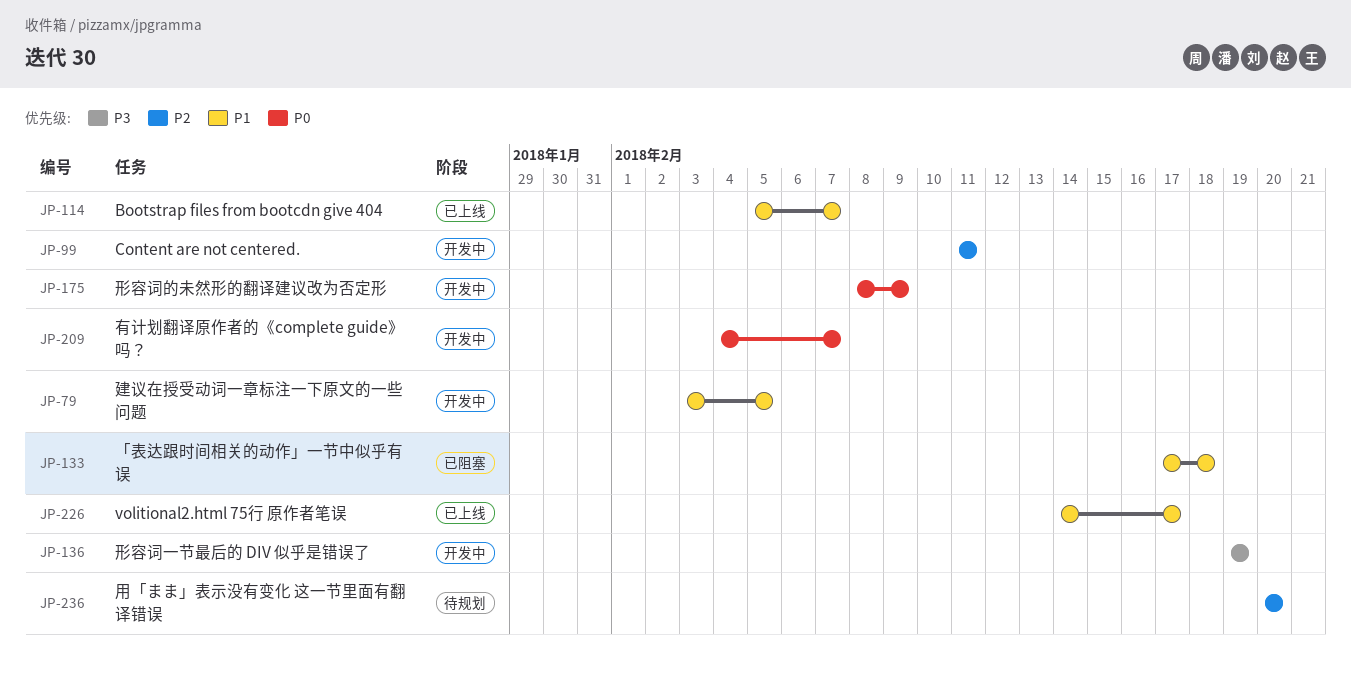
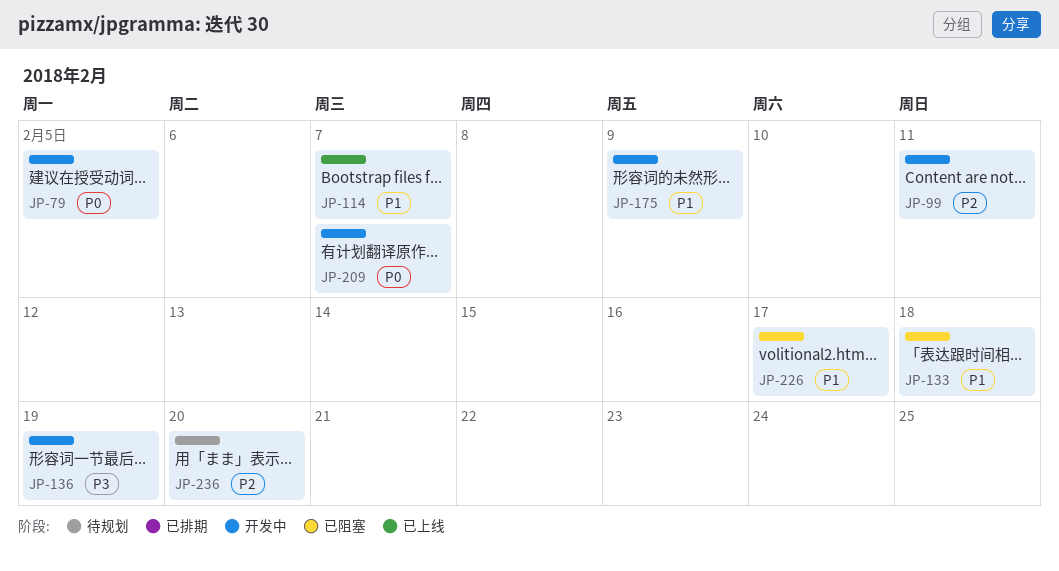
JP-79, priority: P1 -> P0
JP-175, priority: P0 -> P1
JP-226, status: 已上线 -> 已阻塞

